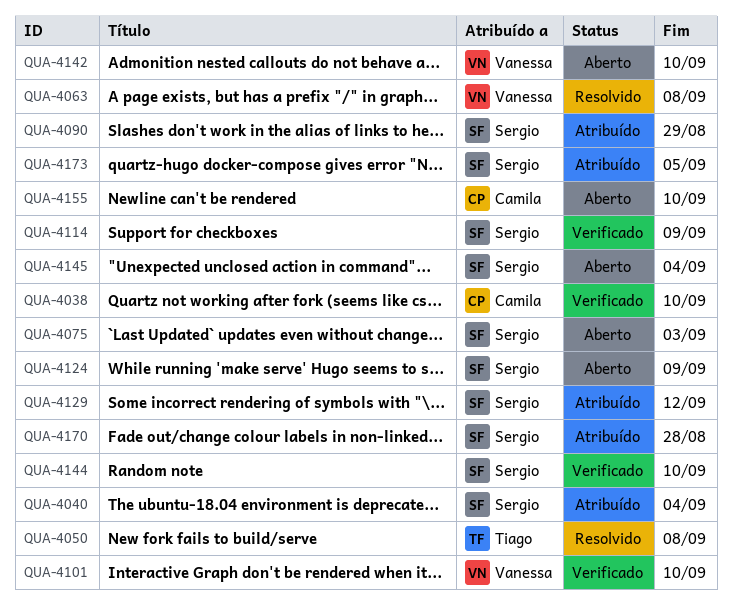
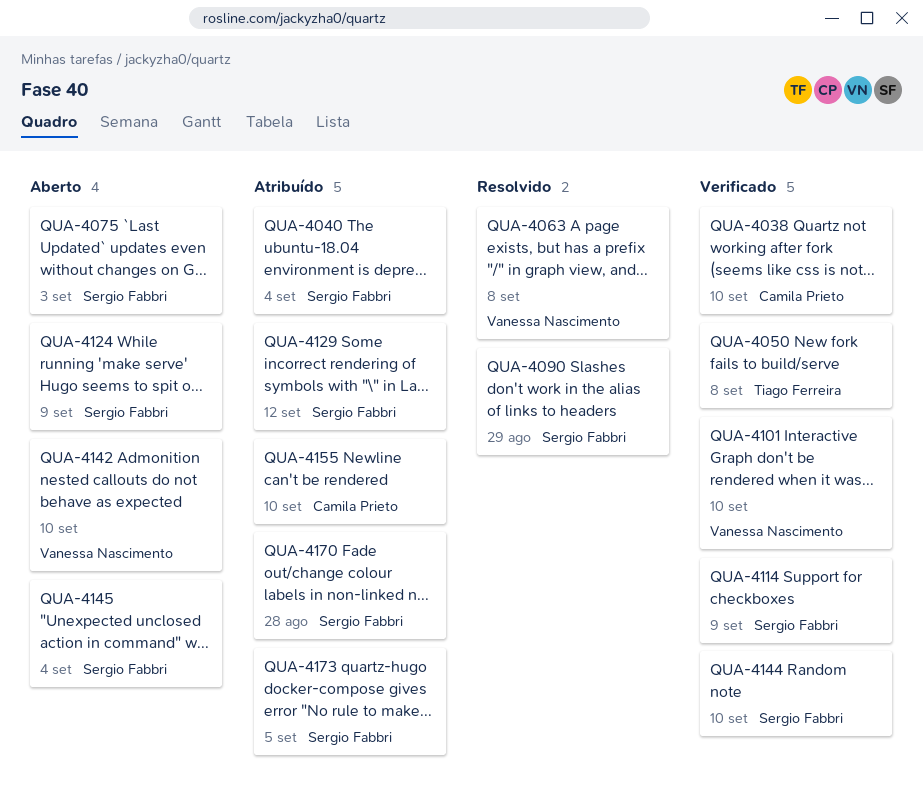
QUA-4050, status: Resolvido -> Verificado
QUA-4090, status: Atribuído -> Resolvido
QUA-4155, status: Aberto -> Atribuído

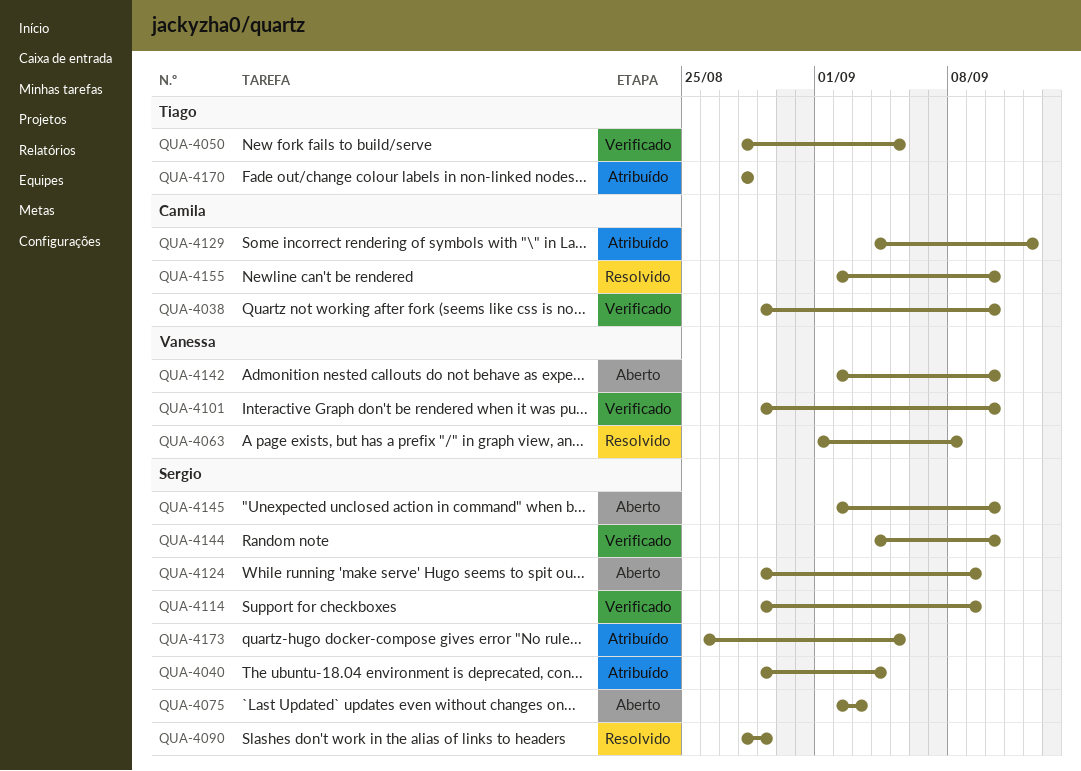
QUA-4050, due: Sep 8 -> Sep 5
QUA-4129, owner: Sergio Fabbri -> Camila Prieto
QUA-4145, due: Sep 4 -> Sep 10
QUA-4155, status: Atribuído -> Resolvido
QUA-4170, owner: Sergio Fabbri -> Tiago Ferreira

